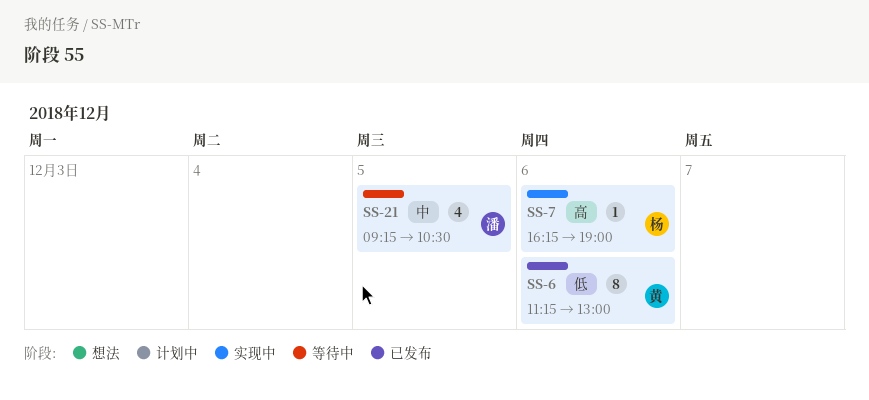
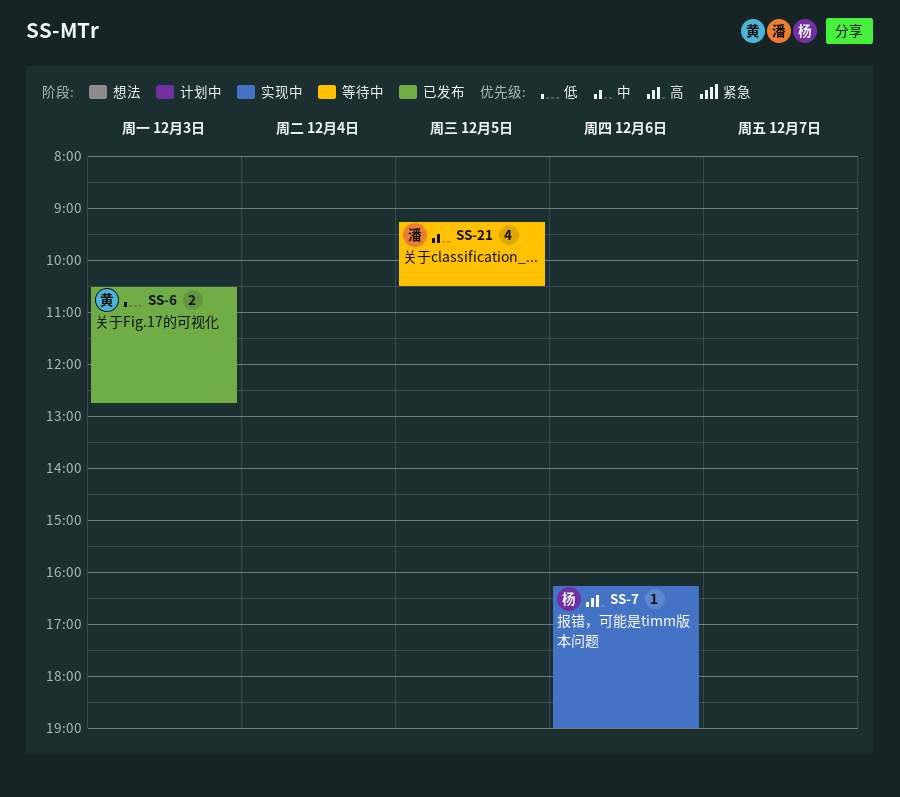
SS-6, estimate: 8 -> 2
SS-6, day: Dec 6 -> Dec 3
SS-6, begins: 11:15 -> 10:30
SS-6, ends: 13:00 -> 12:45

